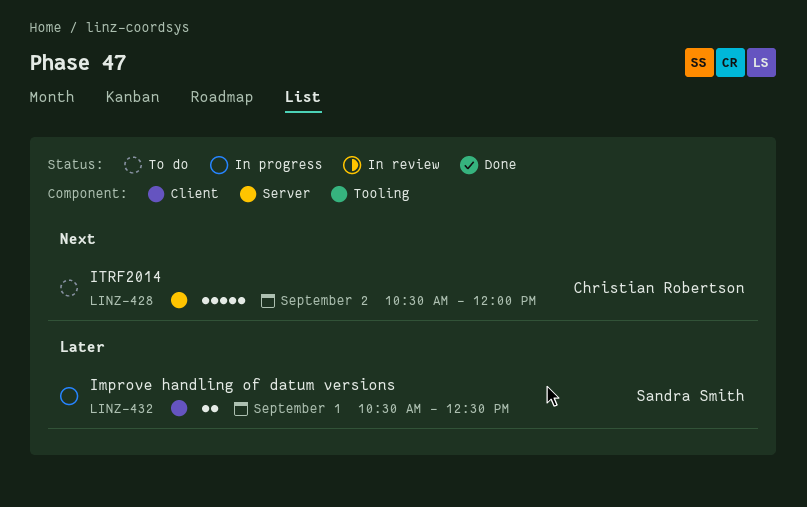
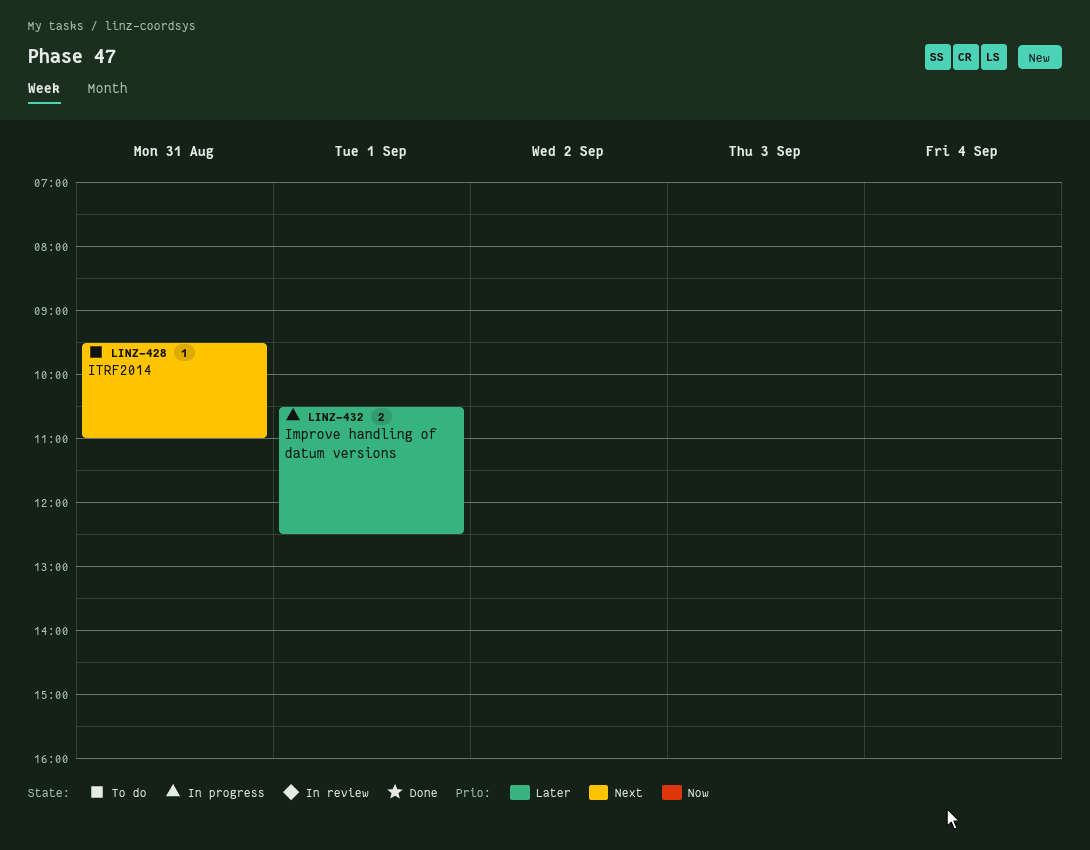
LINZ-428, estimate: 5 -> 1
LINZ-428, day: Sep 2 -> Aug 31
LINZ-428, begins: 10:30 -> 09:30
LINZ-428, ends: 12:00 -> 11:00

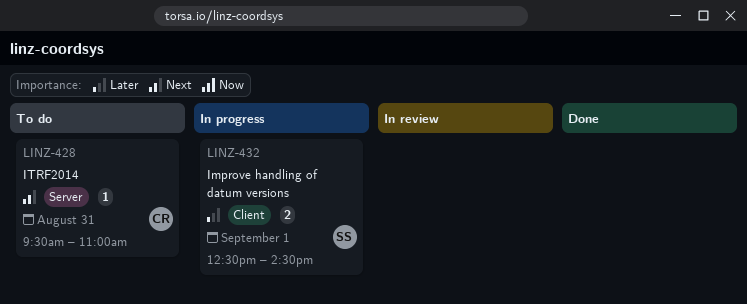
LINZ-432, begins: 10:30 -> 12:30
LINZ-432, ends: 12:30 -> 14:30

